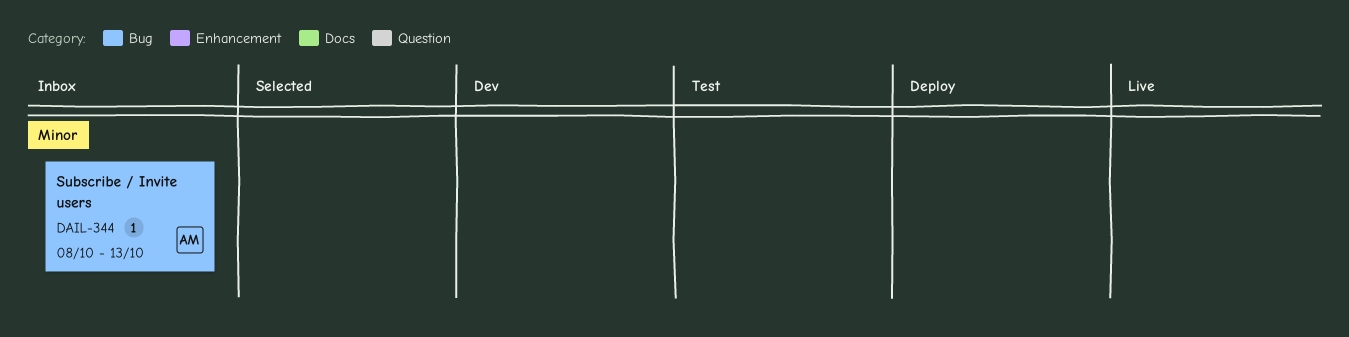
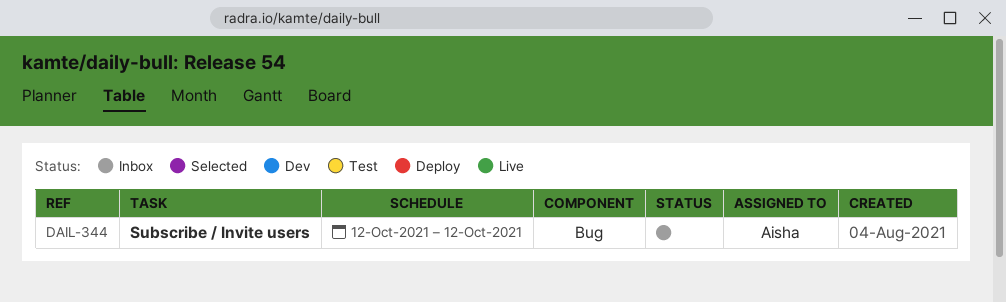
DAIL-344, start: Oct 8 -> Oct 12
DAIL-344, due: Oct 13 -> Oct 12

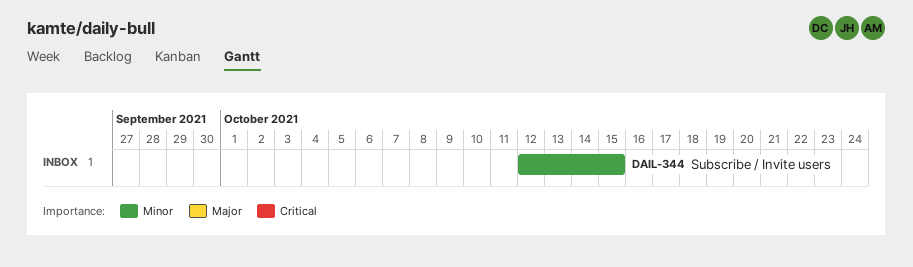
DAIL-344, due: Oct 12 -> Oct 15

